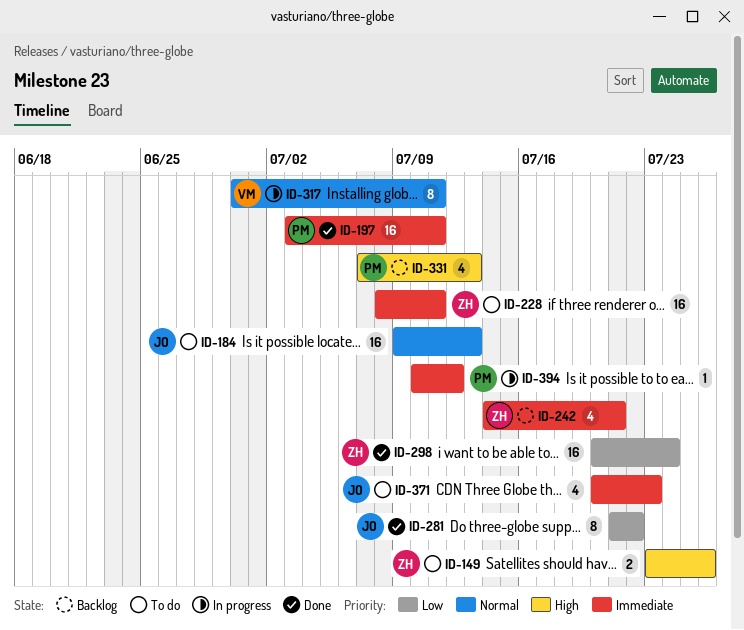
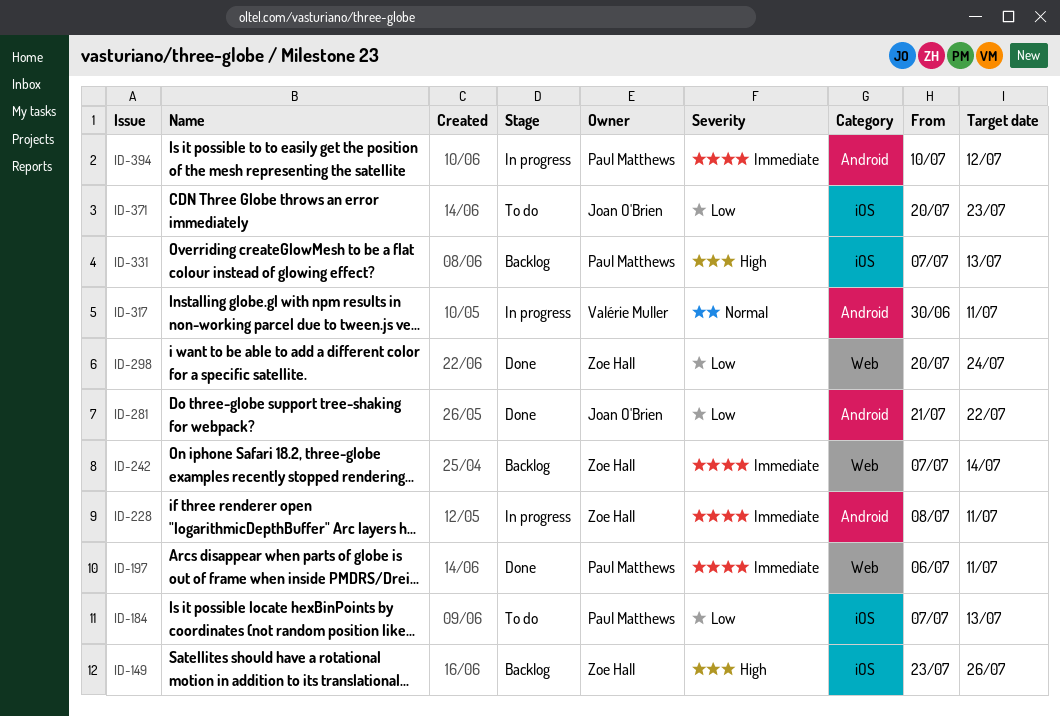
ID-149, status: To do -> Backlog
ID-184, owner: Joan O'Brien -> Paul Matthews
ID-184, priority: Normal -> Low
ID-184, start: Jul 9 -> Jul 7
ID-197, start: Jul 3 -> Jul 6
ID-228, status: To do -> In progress
ID-242, start: Jul 14 -> Jul 7
ID-242, due: Jul 21 -> Jul 14
ID-371, priority: Immediate -> Low

